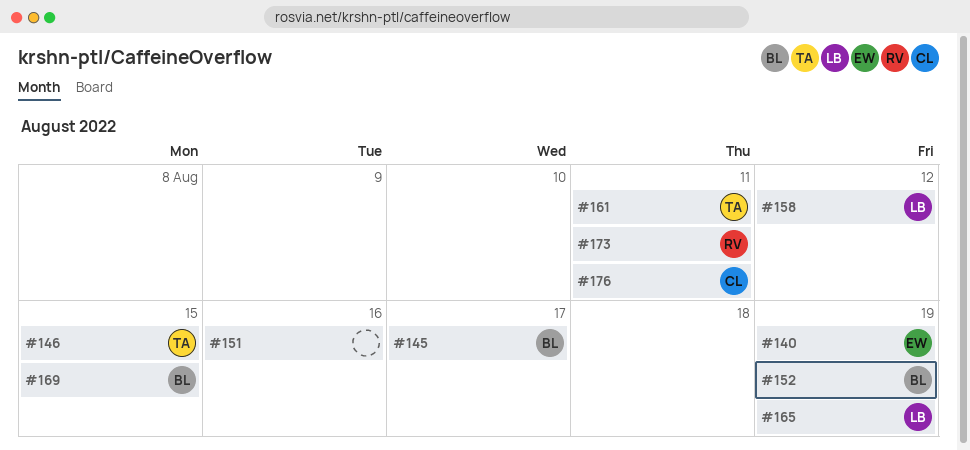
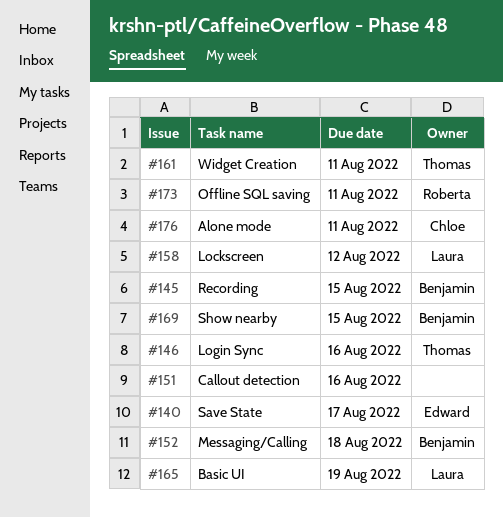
#140, due: Aug 19 -> Aug 17
#145, due: Aug 17 -> Aug 15
#146, due: Aug 15 -> Aug 16
#152, due: Aug 19 -> Aug 18

